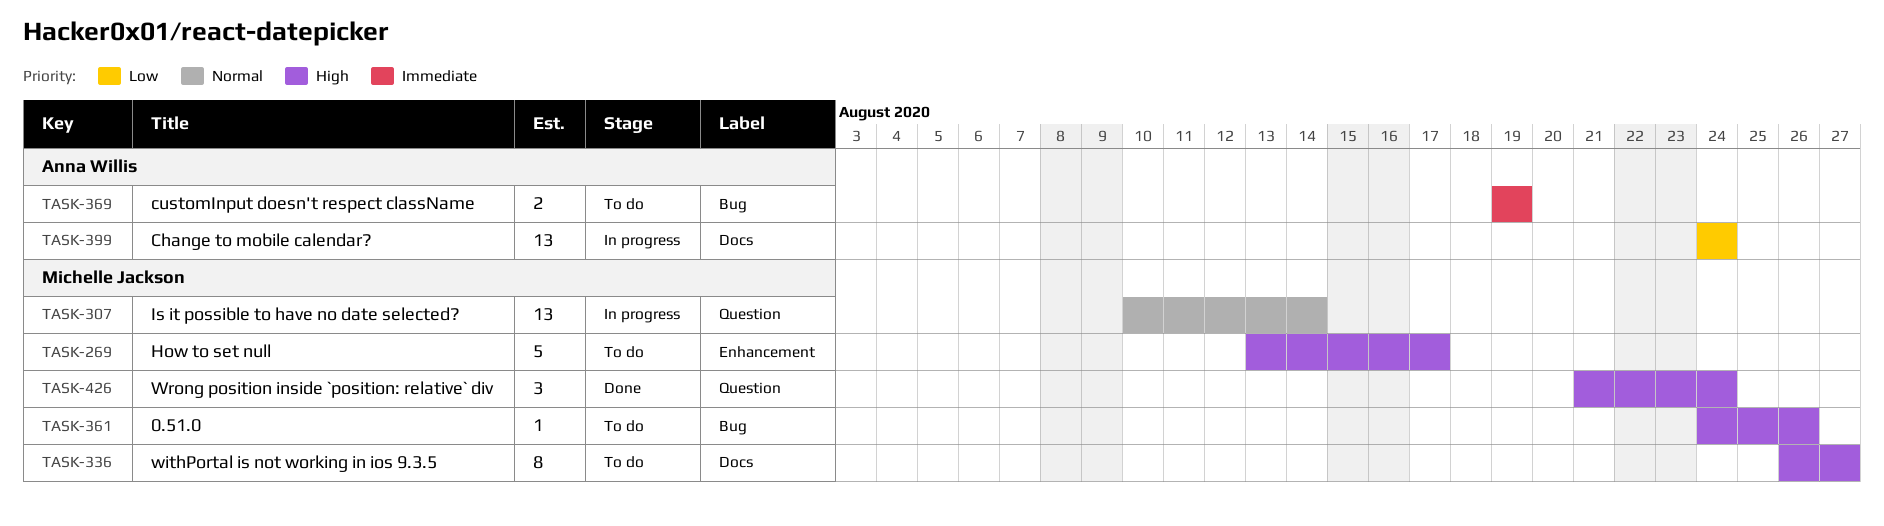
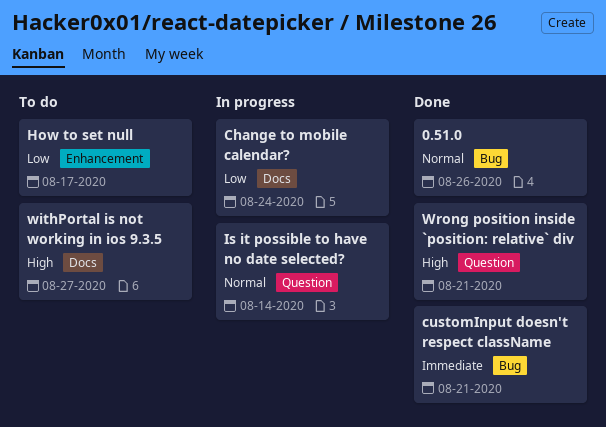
0.51.0, status: To do -> Done
0.51.0, priority: High -> Normal
customInput doesn't respect className, status: To do -> Done
customInput doesn't respect className, due: Aug 19 -> Aug 21
How to set null, priority: High -> Low
Wrong position inside `position: relative` div, due: Aug 24 -> Aug 21

